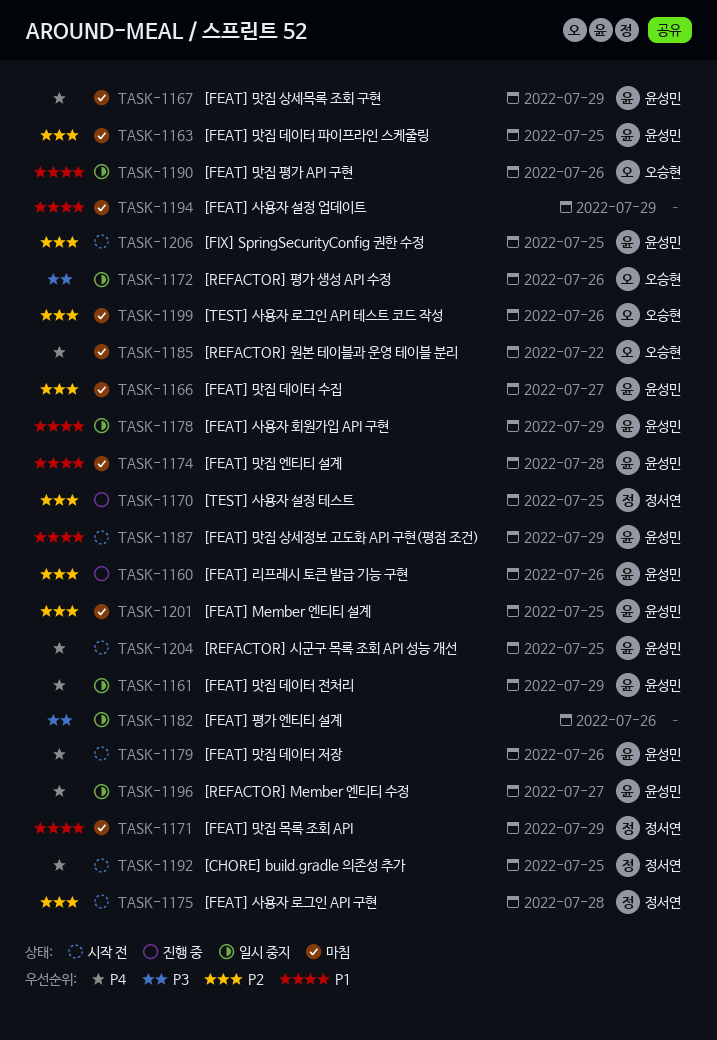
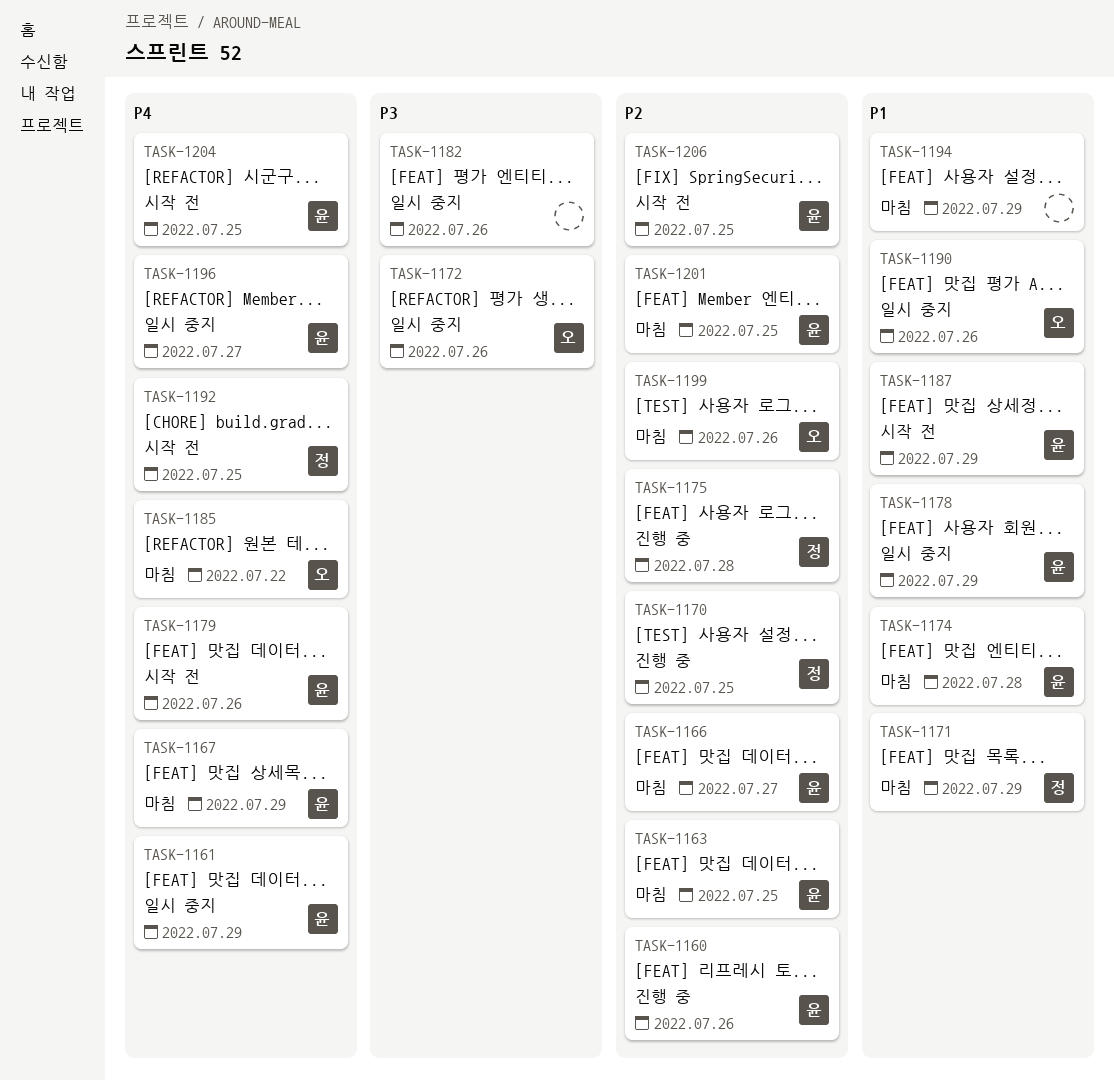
TASK-1175, status: 시작 전 -> 진행 중

